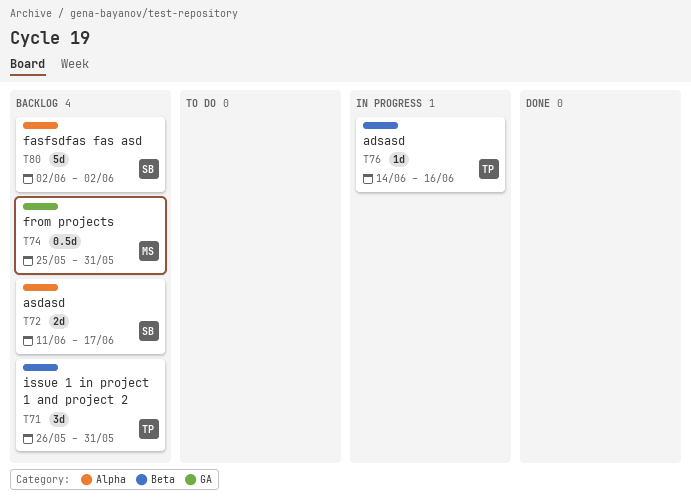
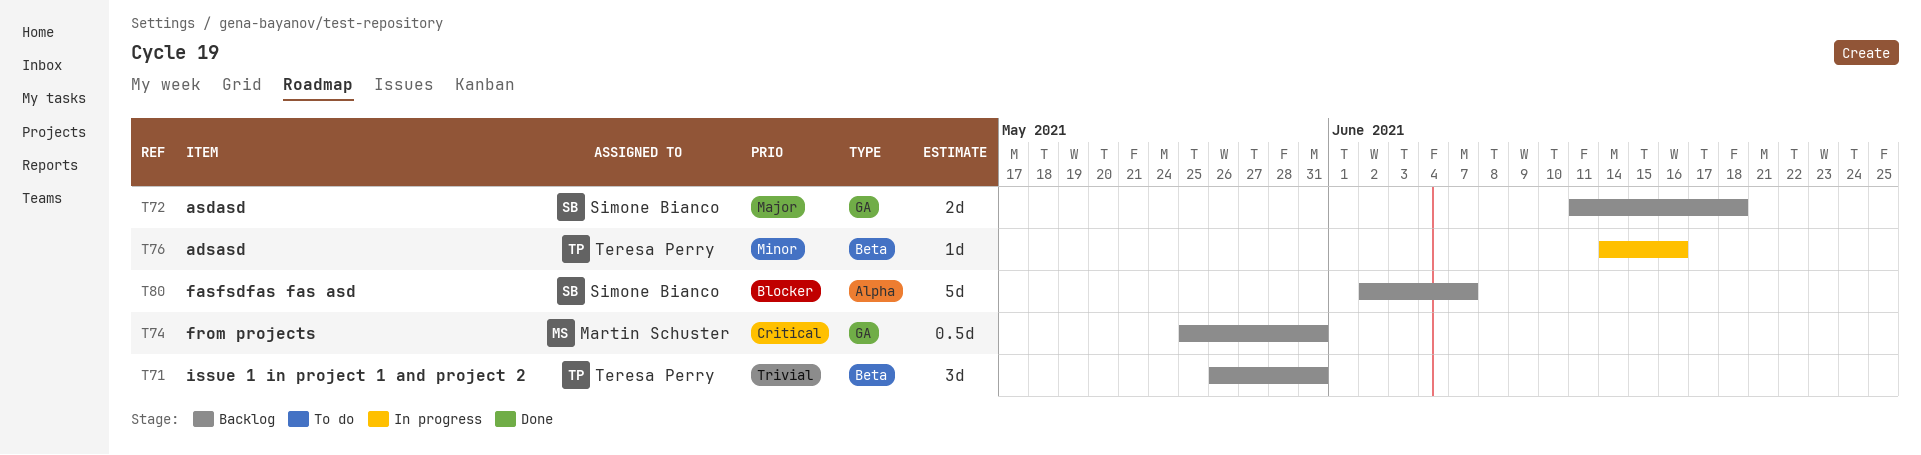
T72, label: Alpha -> GA
T72, due: Jun 17 -> Jun 18
T80, due: Jun 2 -> Jun 7

